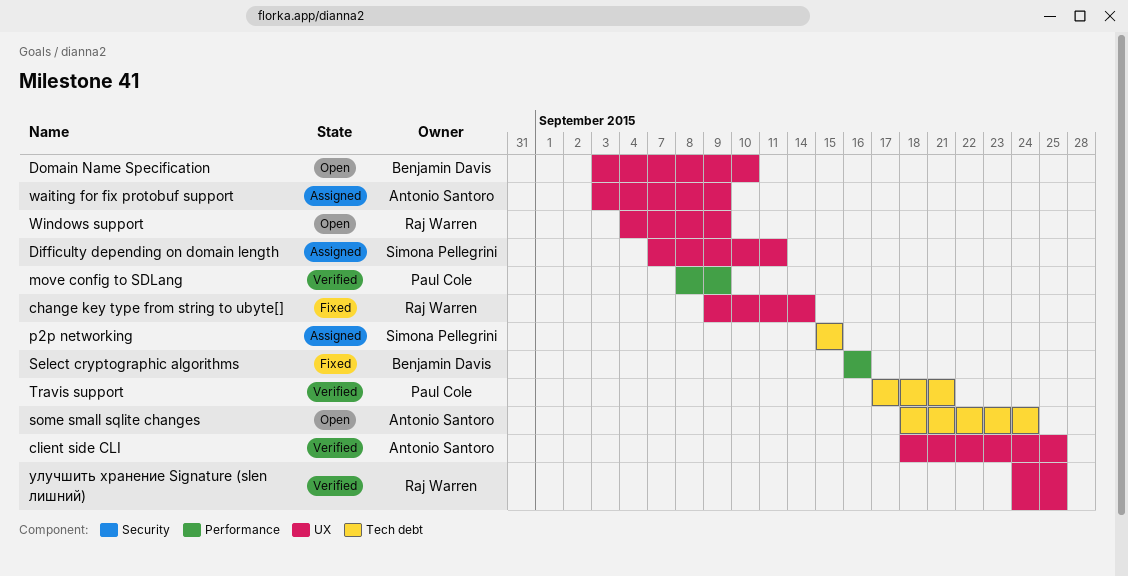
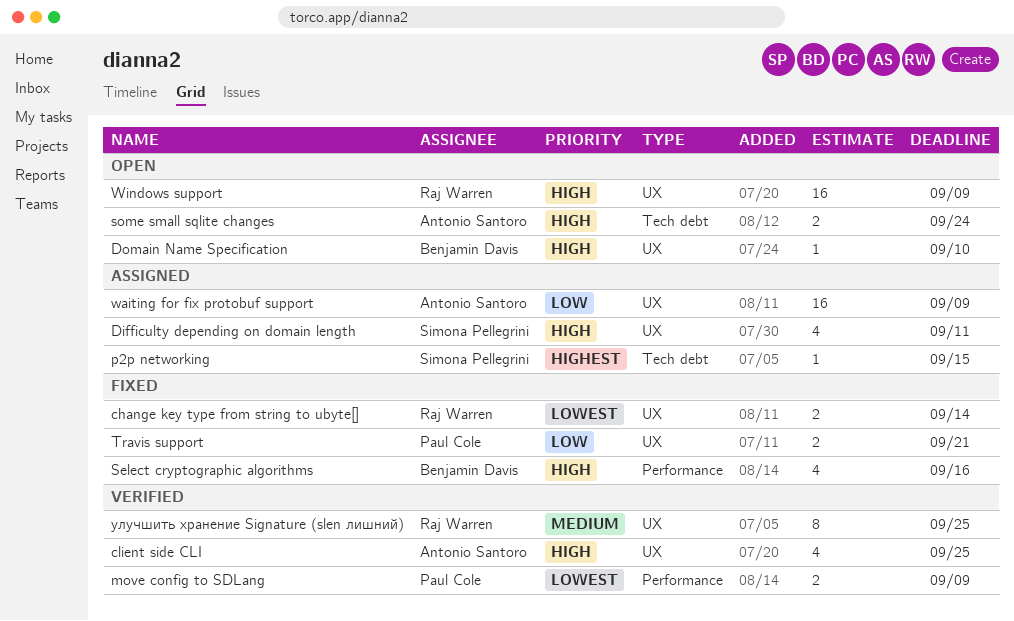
Travis support, status: Verified -> Fixed
Travis support, label: Tech debt -> UX

